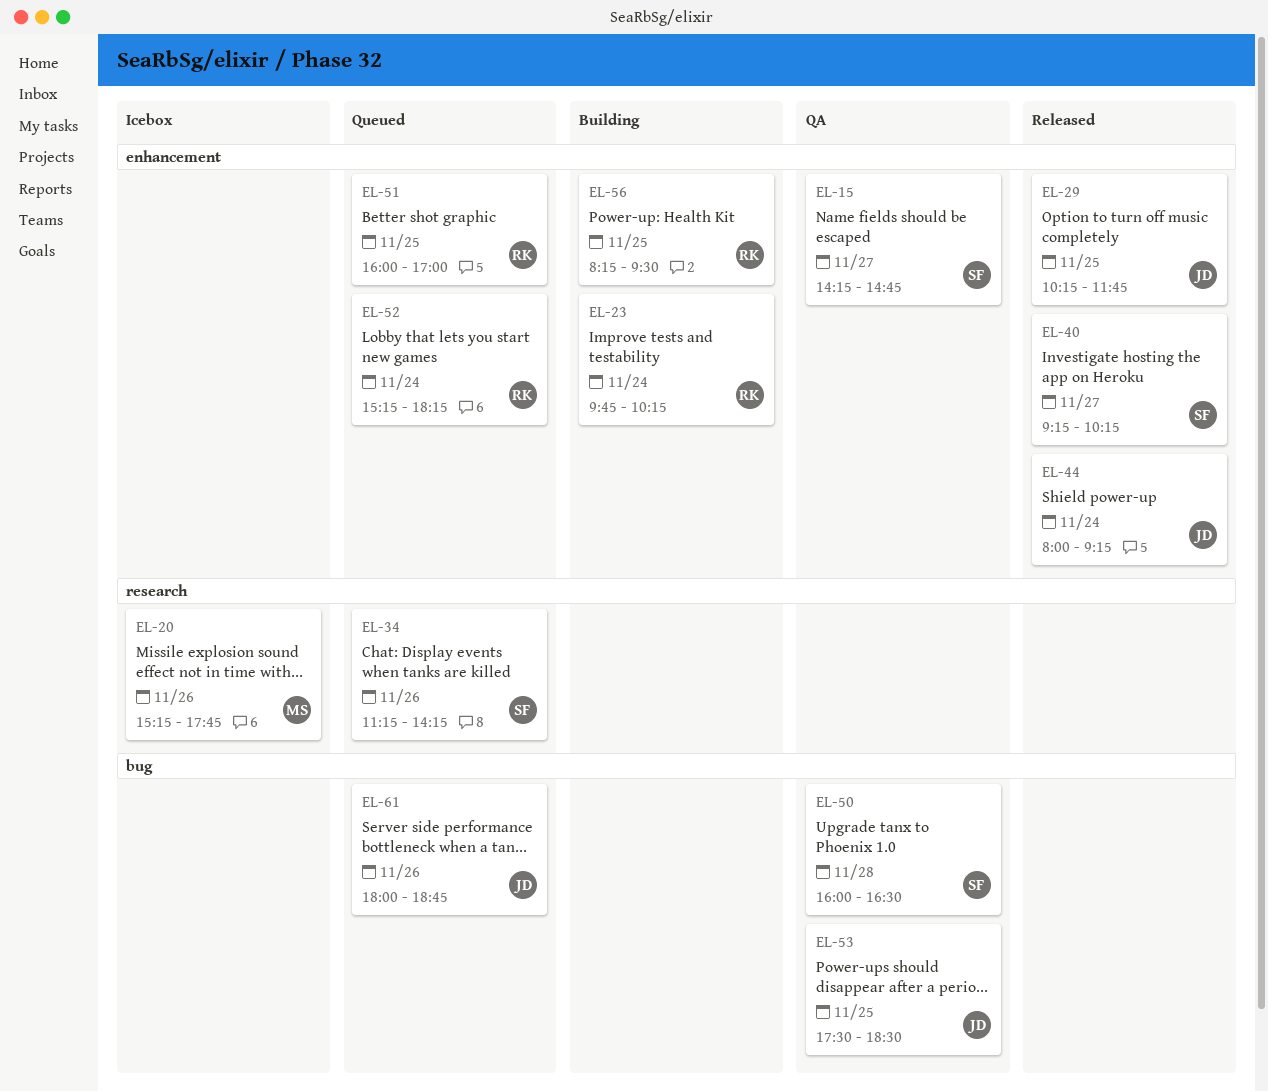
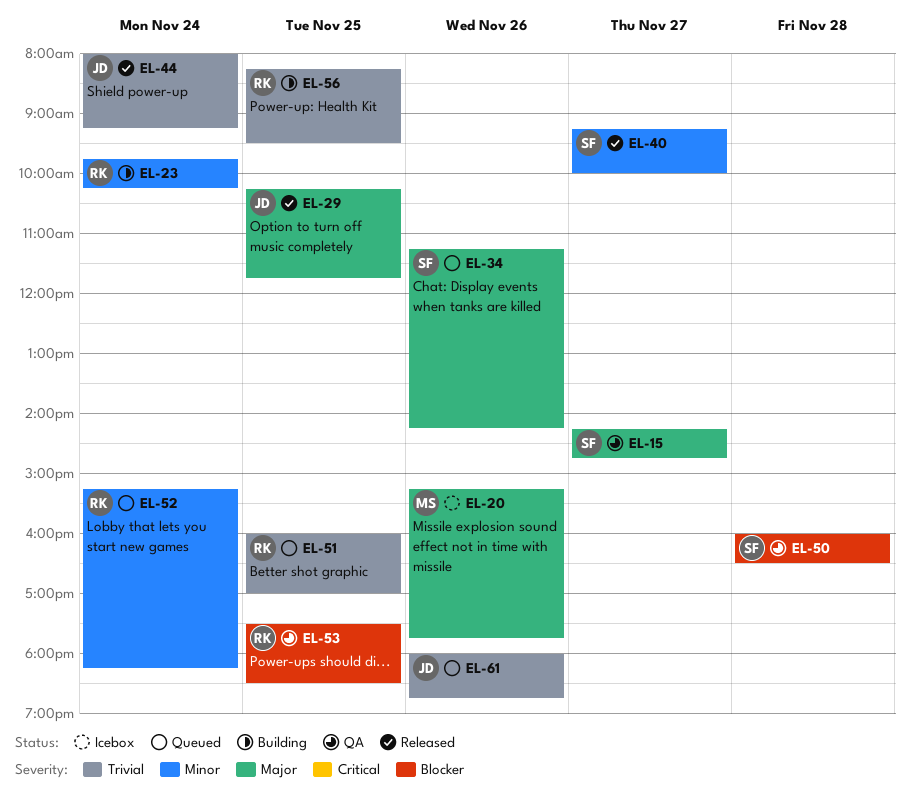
EL-40, ends: 10:15 -> 10:00
EL-53, owner: JD -> RK

